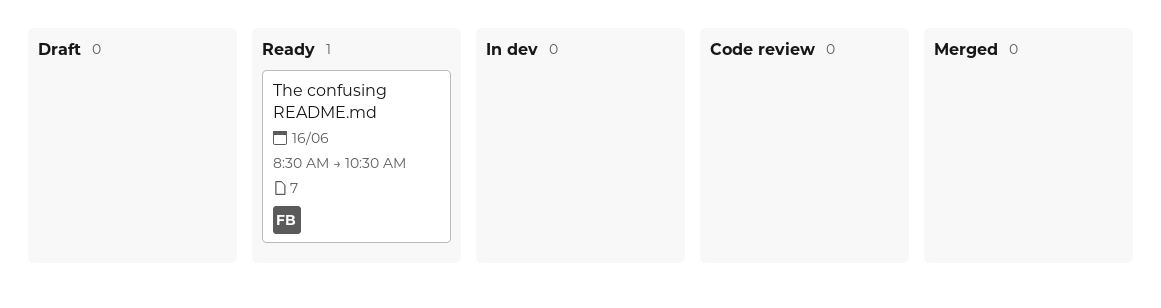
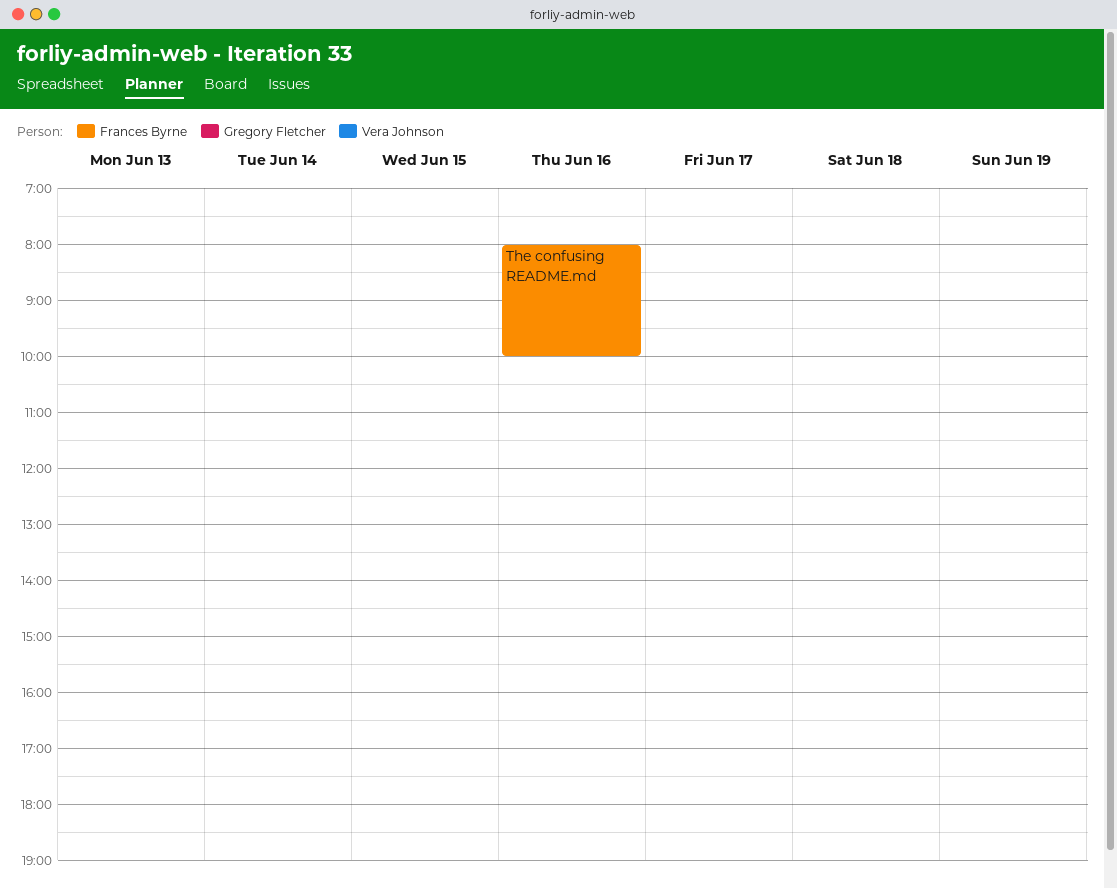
The confusing README.md, begins: 08:30 -> 08:00
The confusing README.md, ends: 10:30 -> 10:00

